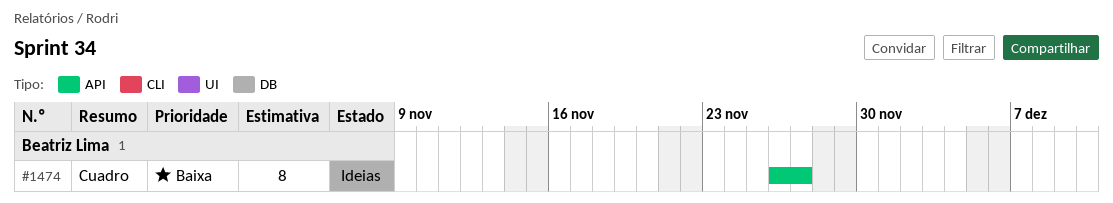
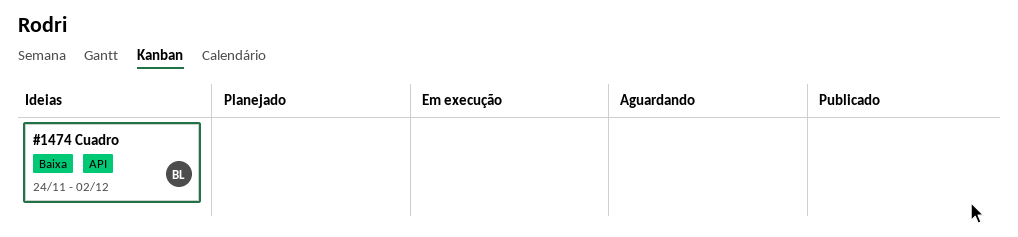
#1474, start: Nov 26 -> Nov 24
#1474, due: Nov 27 -> Dec 2

